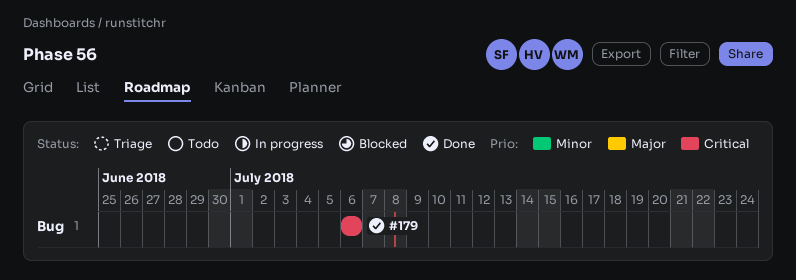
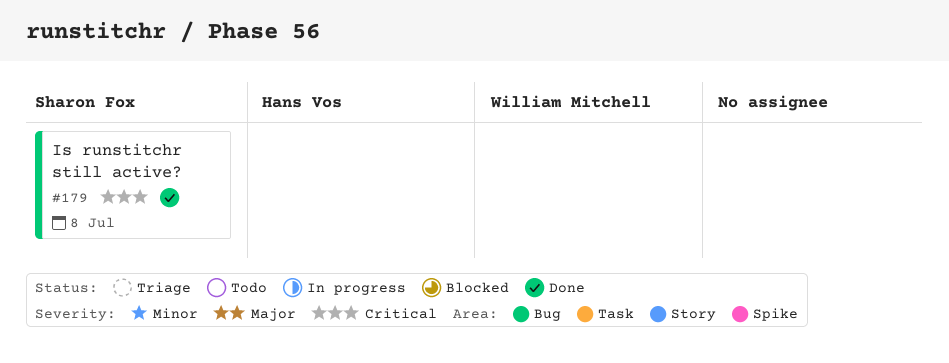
#179, due: Jul 6 -> Jul 8

